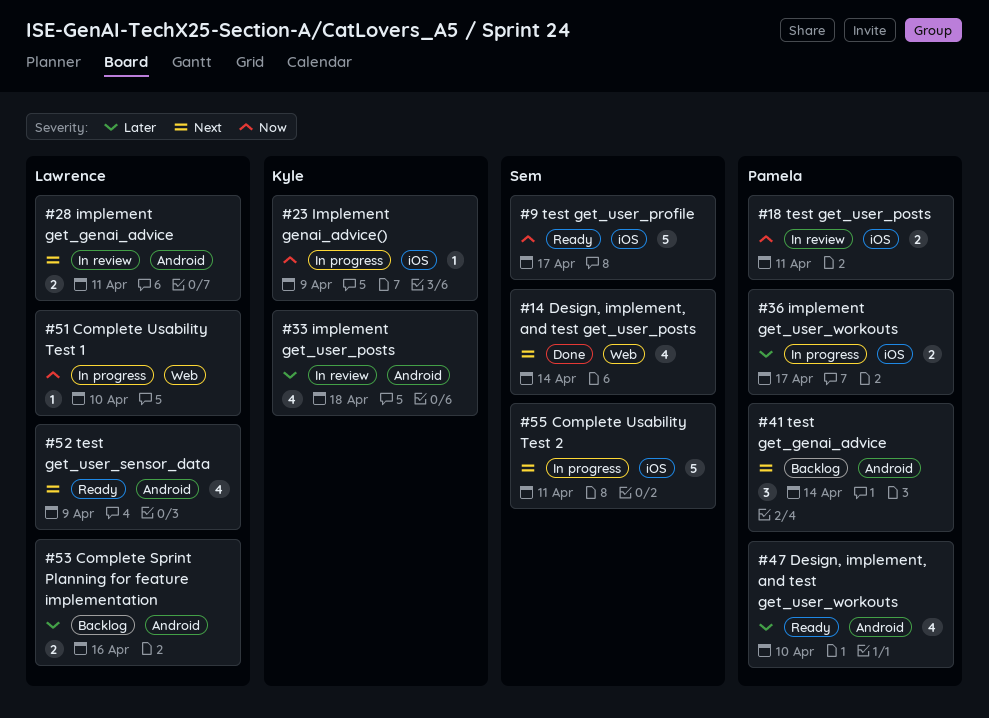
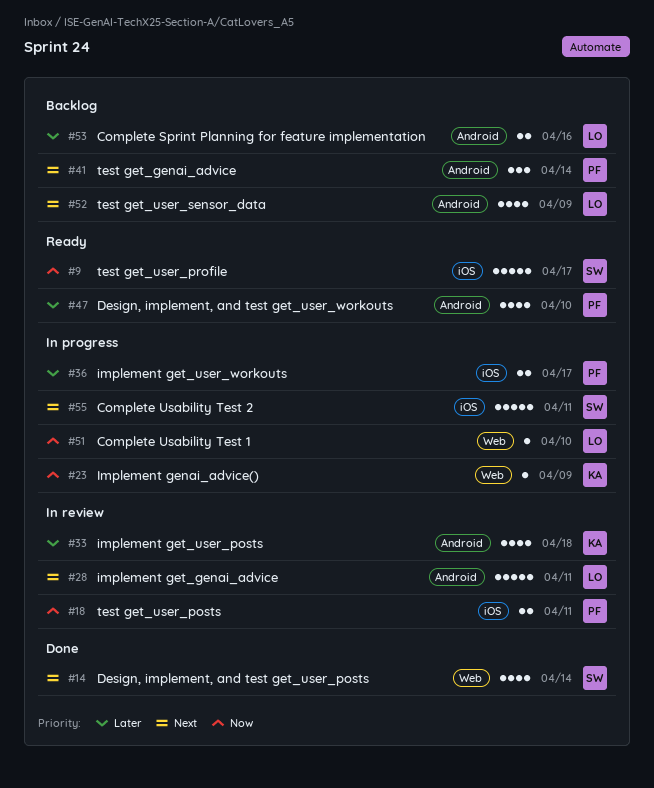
#23, label: iOS -> Web
#28, estimate: 2 -> 5
#52, status: Ready -> Backlog

